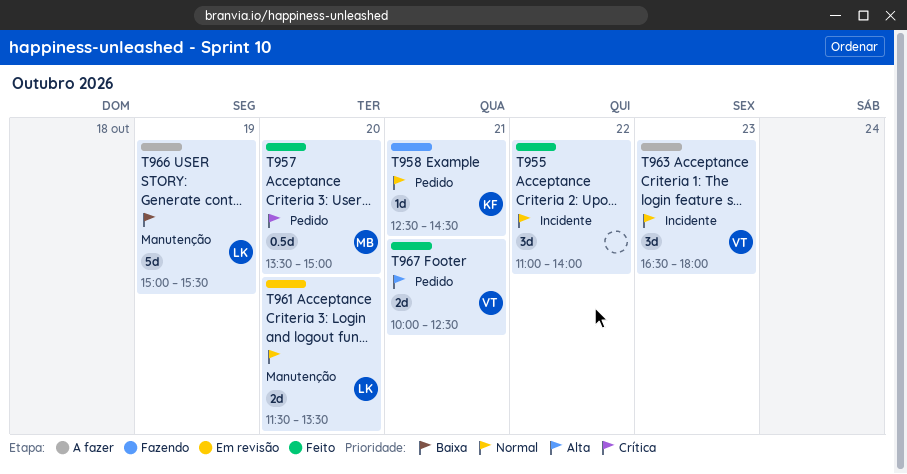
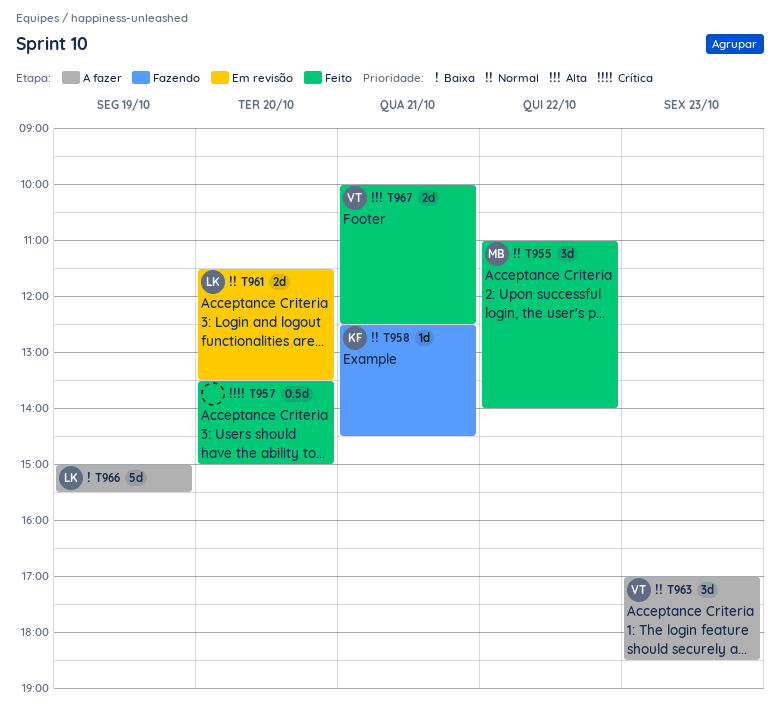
T955, owner: none -> MB
T957, owner: MB -> none
T963, begins: 16:30 -> 17:00
T963, ends: 18:00 -> 18:30

